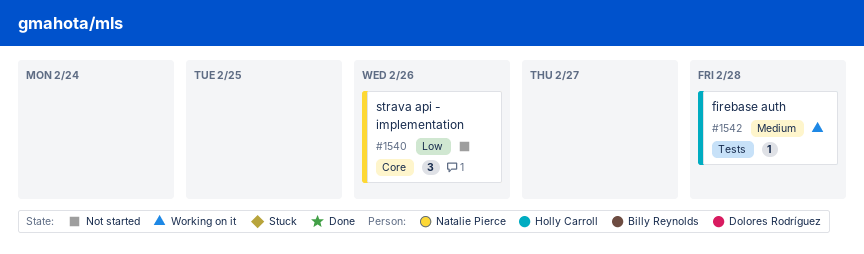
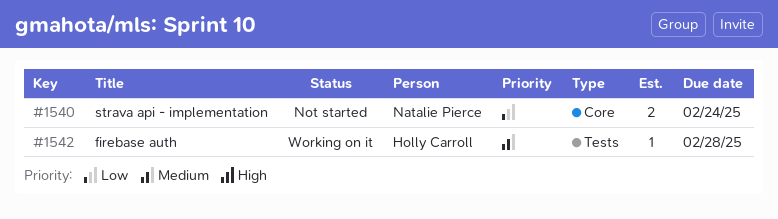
#1540, estimate: 3 -> 2
#1540, due: Feb 26 -> Feb 24

